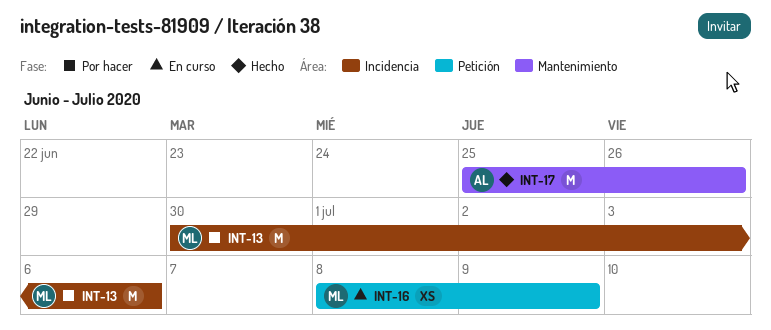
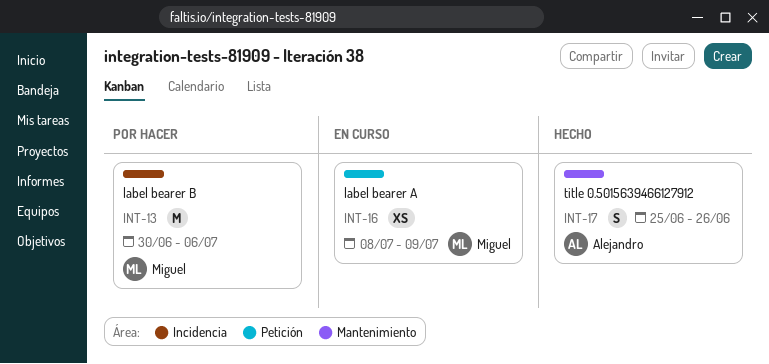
INT-17, estimate: M -> S

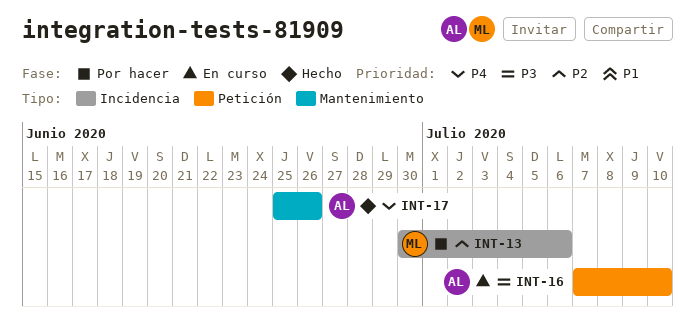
INT-16, owner: Miguel -> Alejandro
INT-16, start: Jul 8 -> Jul 7
INT-16, due: Jul 9 -> Jul 10

